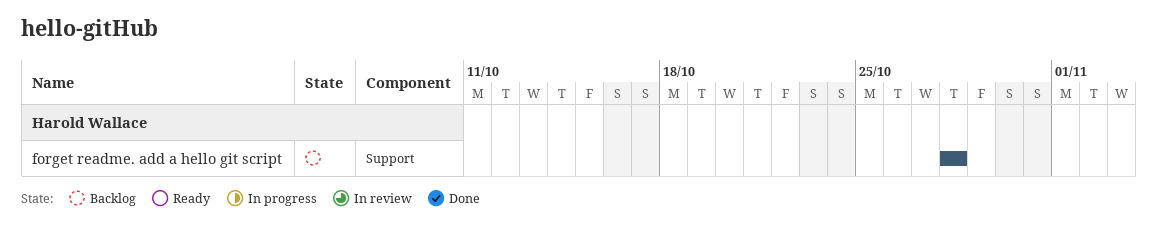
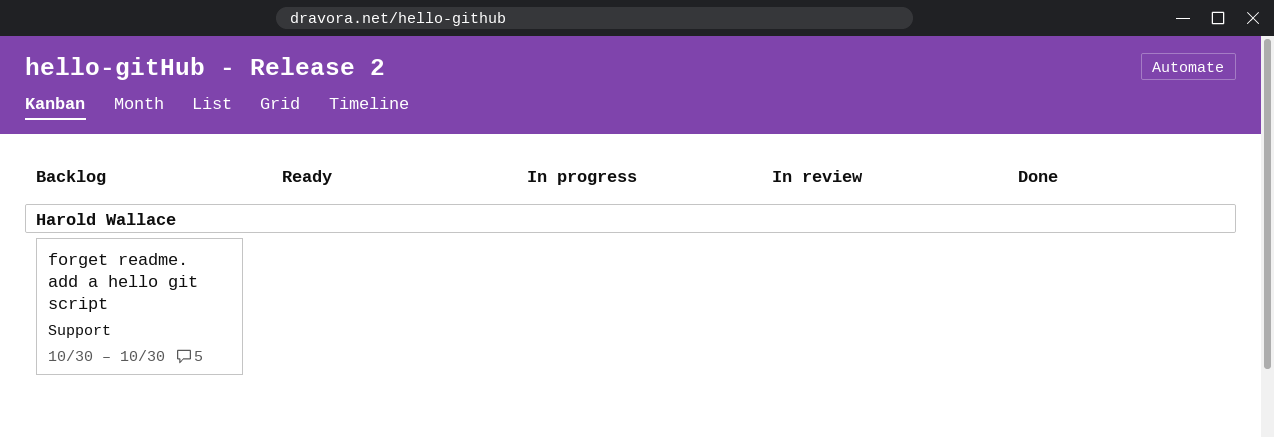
forget readme. add a hello git script, start: Oct 28 -> Oct 30
forget readme. add a hello git script, due: Oct 28 -> Oct 30

